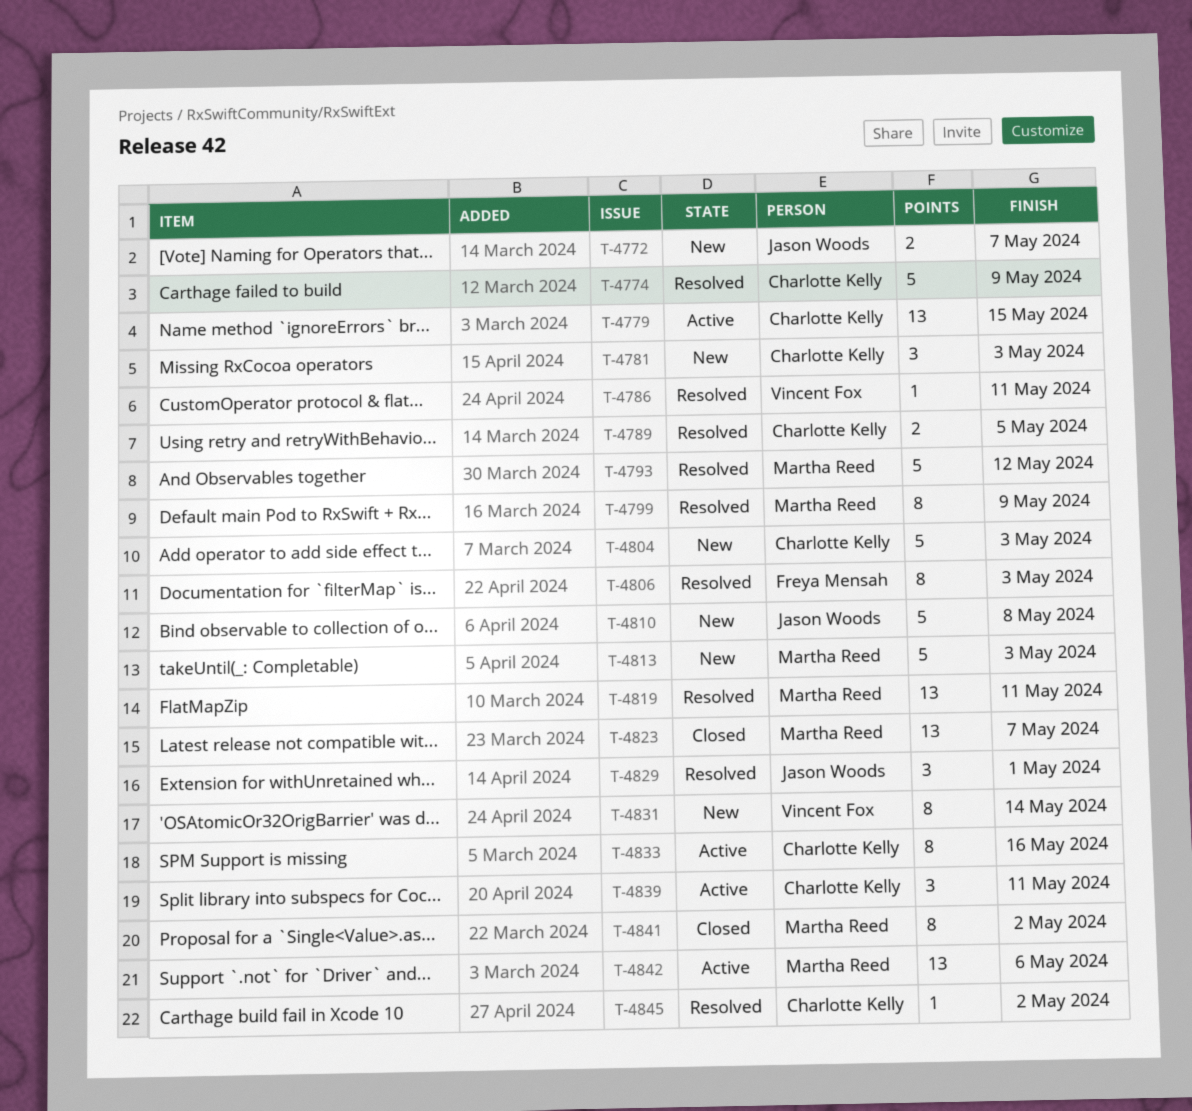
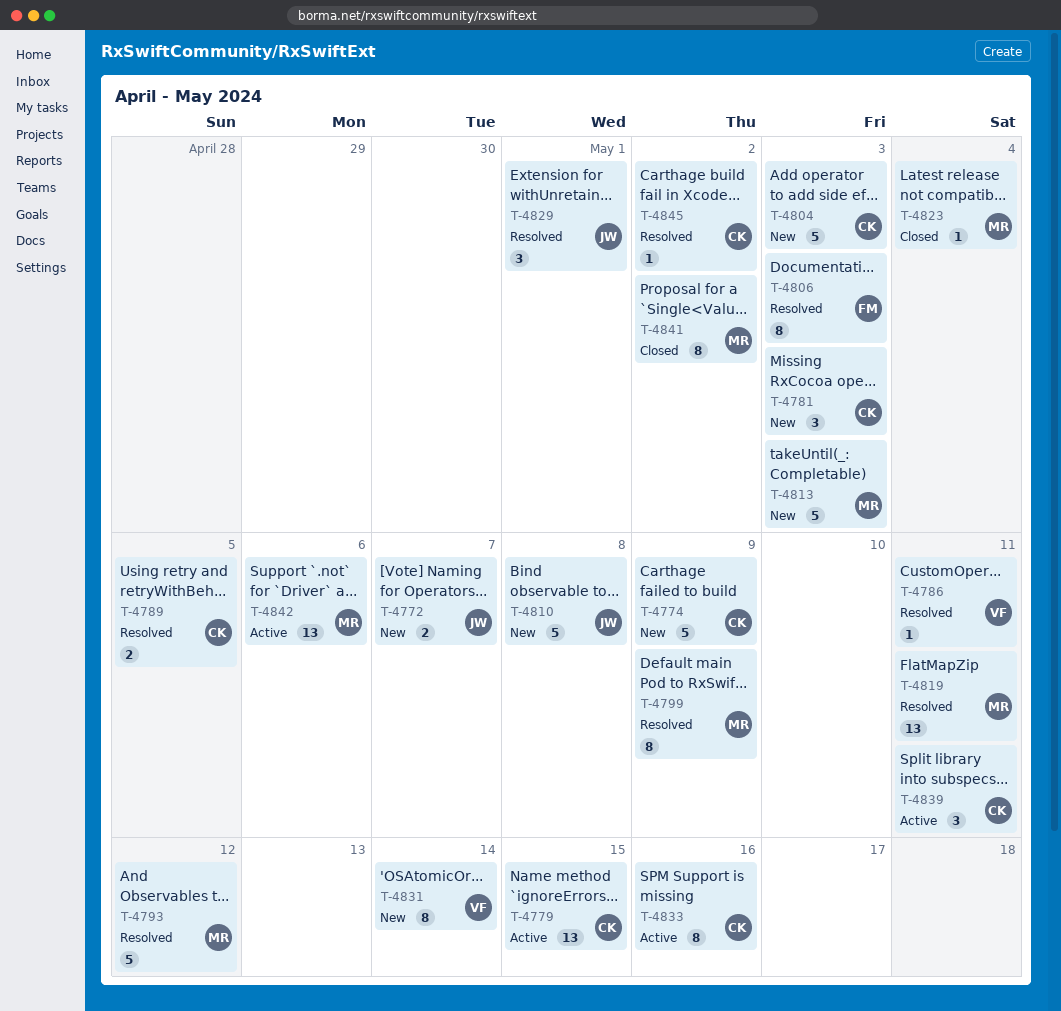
T-4774, status: Resolved -> New
T-4823, estimate: 13 -> 1
T-4823, due: May 7 -> May 4

